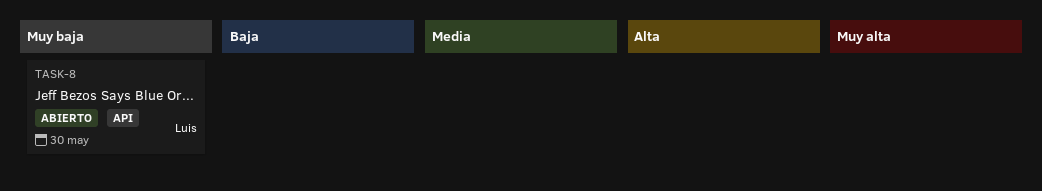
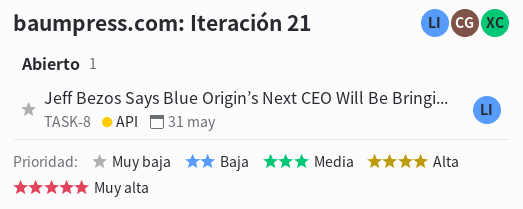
TASK-8, due: May 30 -> May 31

